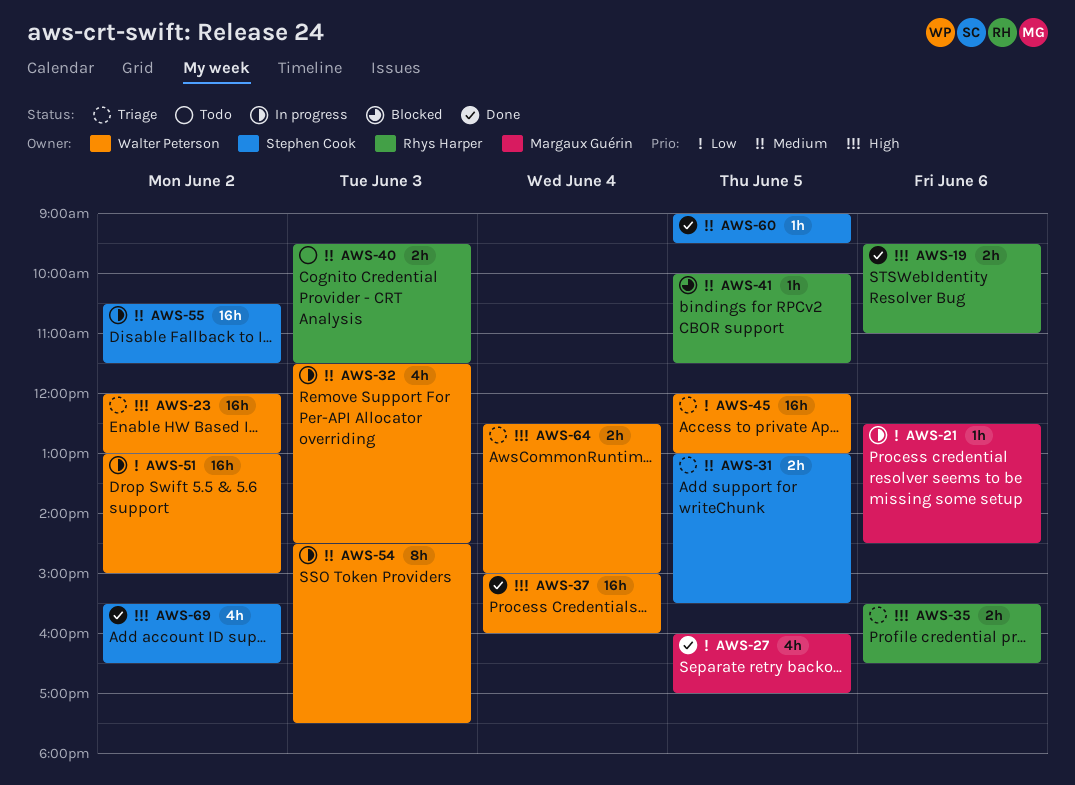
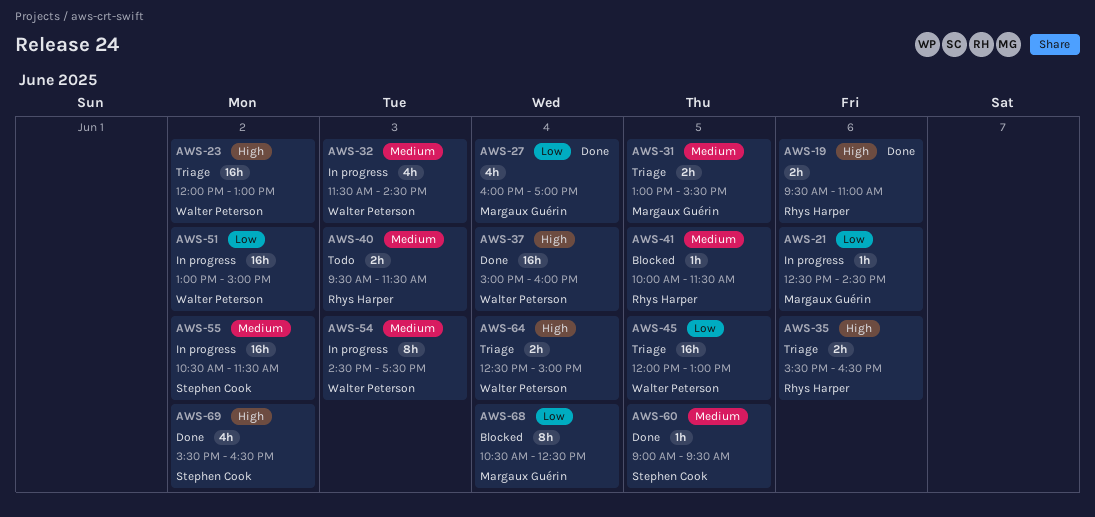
AWS-27, day: Jun 5 -> Jun 4
AWS-31, owner: Stephen Cook -> Margaux Guérin
AWS-68: none -> present

